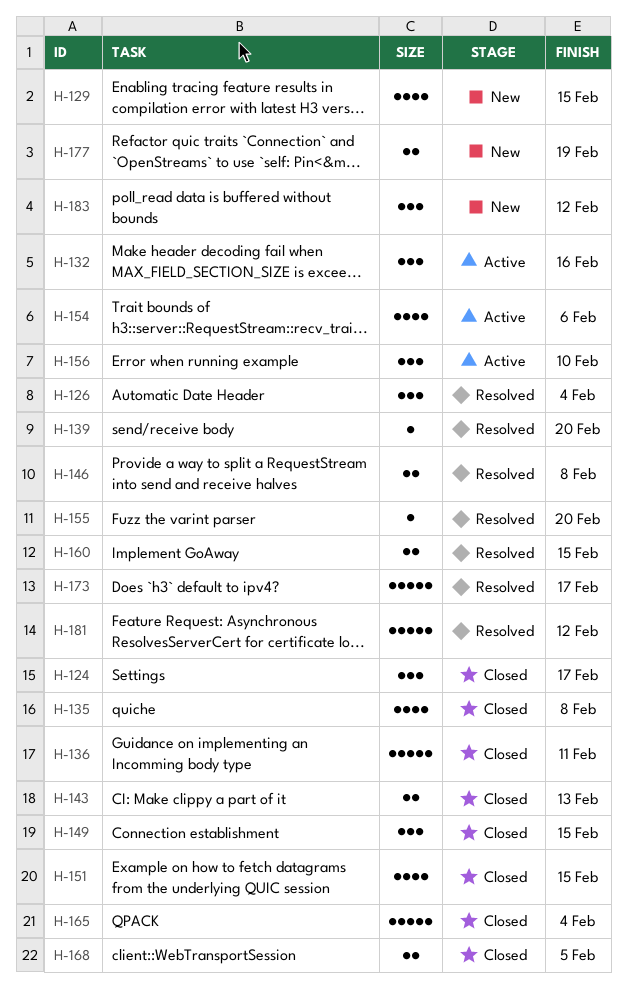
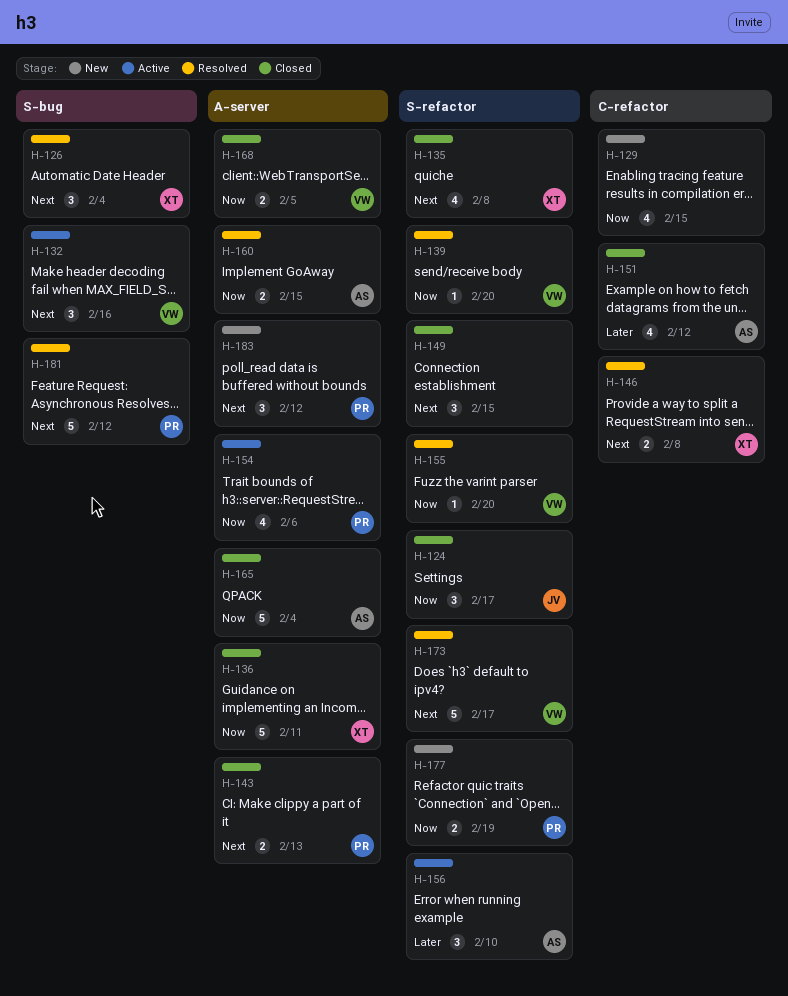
H-151, due: Feb 15 -> Feb 12

